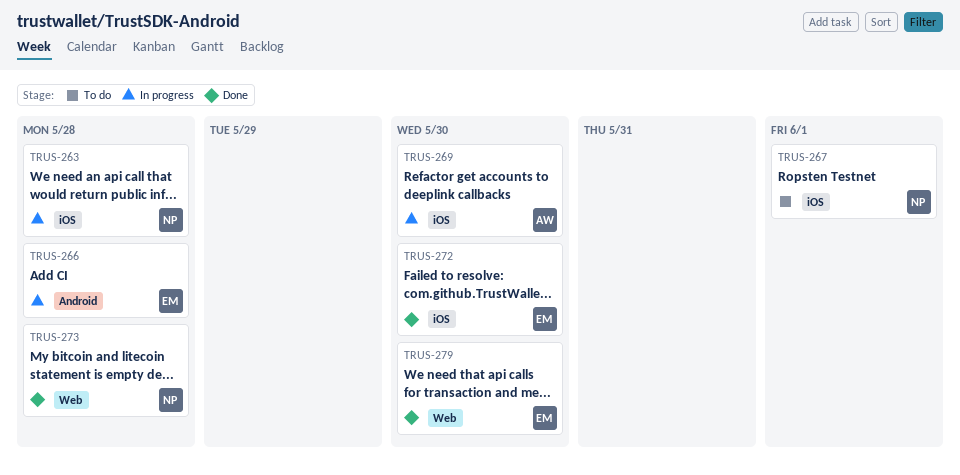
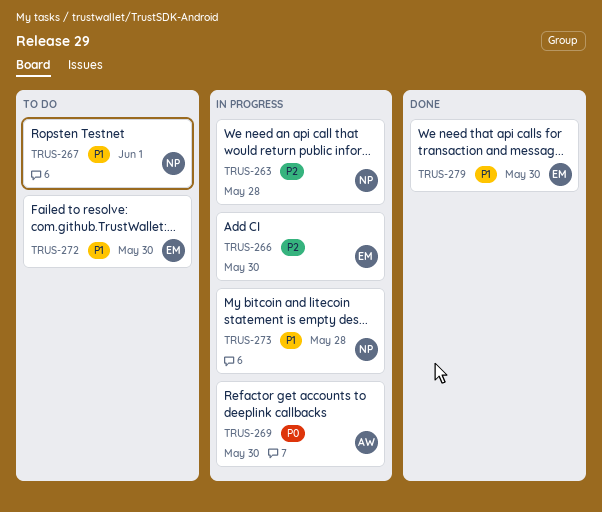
TRUS-266, due: May 28 -> May 30
TRUS-272, status: Done -> To do
TRUS-273, status: Done -> In progress

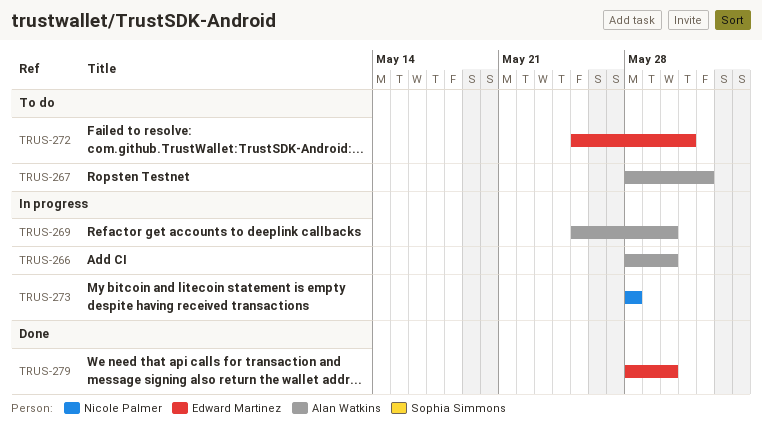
TRUS-263: present -> none
TRUS-266, owner: Edward Martinez -> Alan Watkins
TRUS-267, owner: Nicole Palmer -> Alan Watkins
TRUS-272, due: May 30 -> May 31

